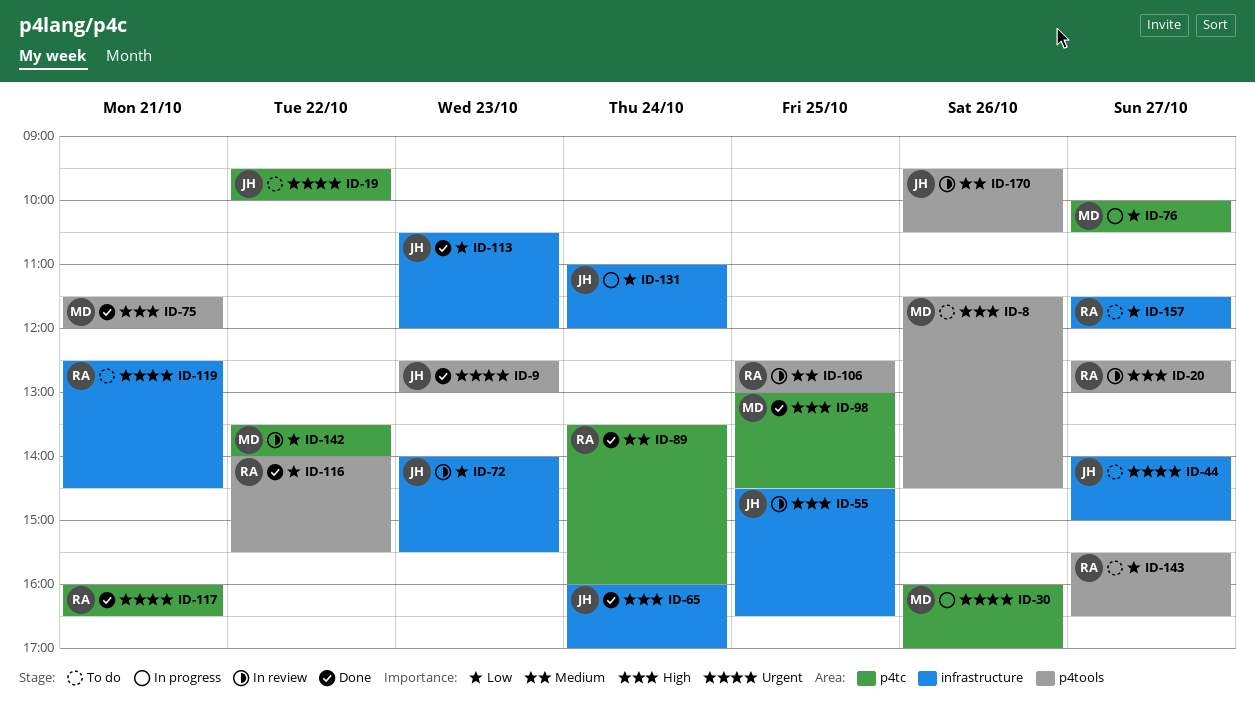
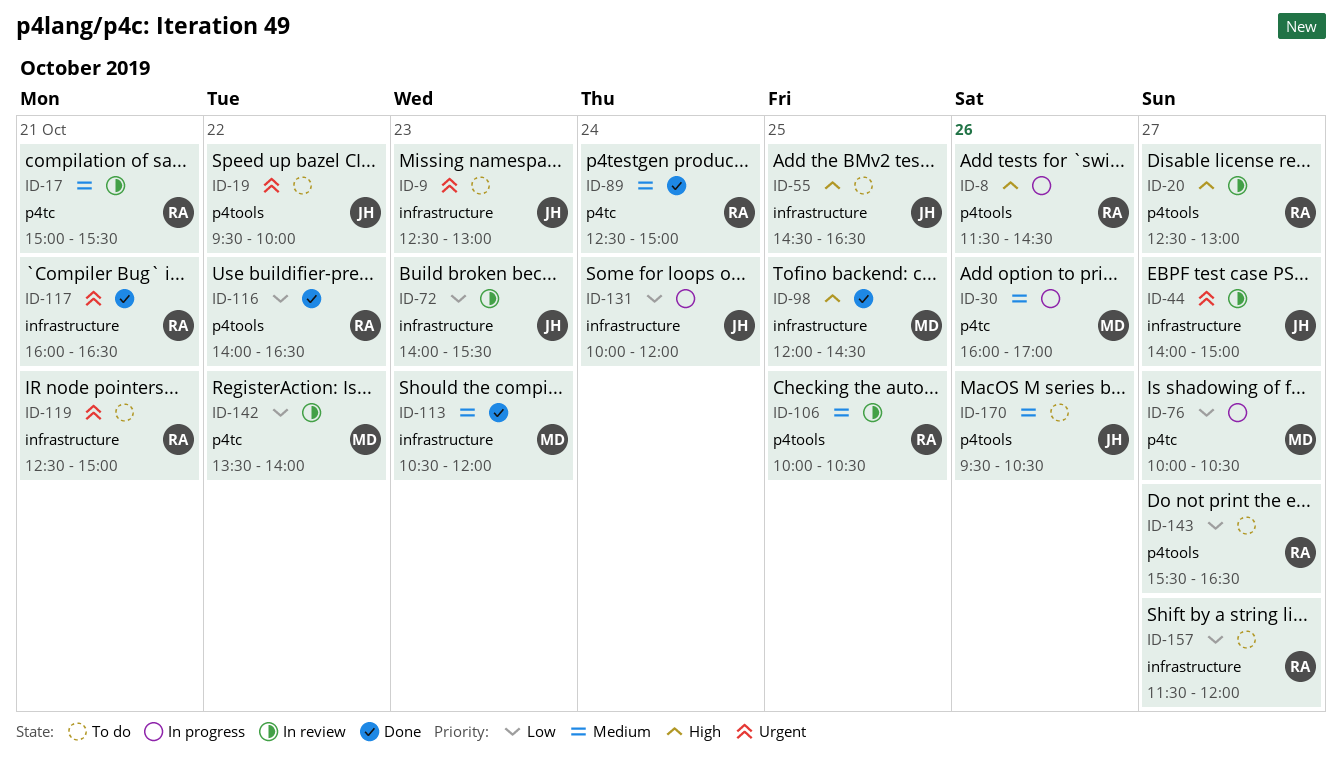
ID-8, status: To do -> In progress
ID-8, owner: MD -> RA
ID-9, status: Done -> To do
ID-9, label: p4tools -> infrastructure
ID-17: none -> present
ID-19, label: p4tc -> p4tools
ID-30, priority: Urgent -> Medium
ID-44, status: To do -> In review
ID-55, status: In review -> To do
ID-65: present -> none
ID-75: present -> none
ID-89, begins: 13:30 -> 12:30
ID-89, ends: 16:00 -> 15:00
ID-98, label: p4tc -> infrastructure
ID-98, begins: 13:00 -> 12:00
ID-106, begins: 12:30 -> 10:00
ID-106, ends: 13:00 -> 10:30
ID-113, owner: JH -> MD
ID-113, priority: Low -> Medium
ID-116, ends: 15:30 -> 16:30
ID-117, label: p4tc -> infrastructure
ID-119, ends: 14:30 -> 15:00
ID-131, begins: 11:00 -> 10:00
ID-170, status: In review -> To do

